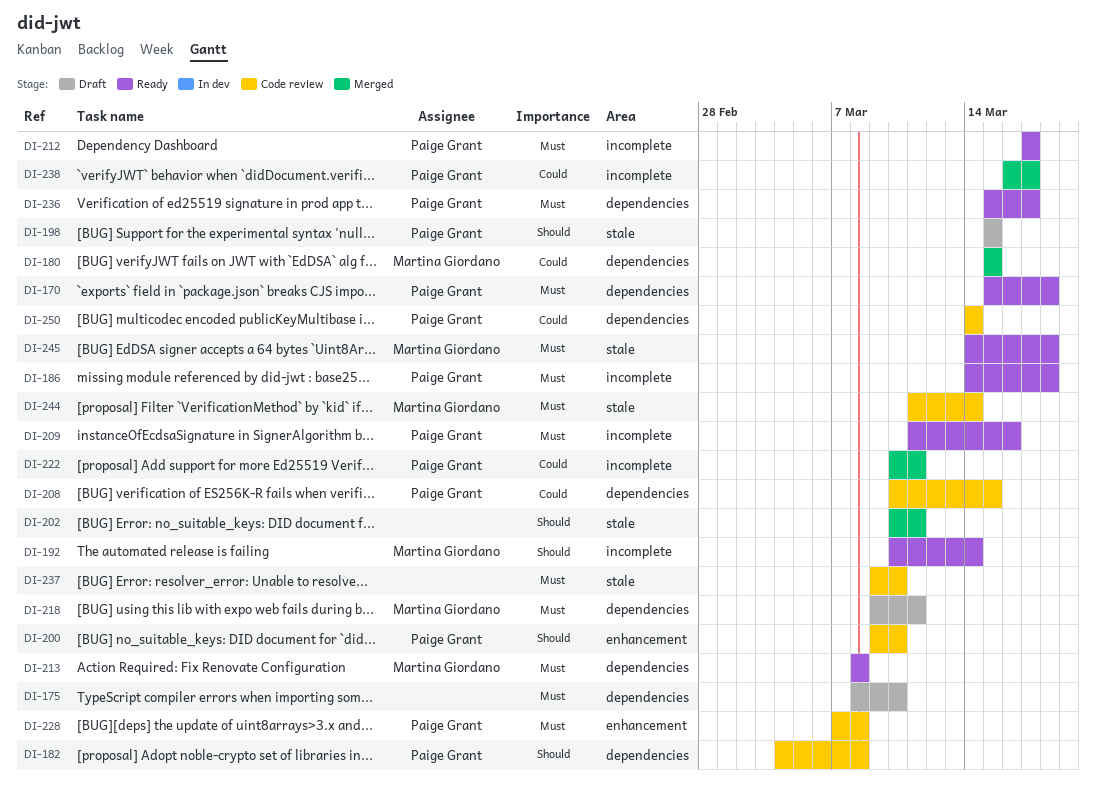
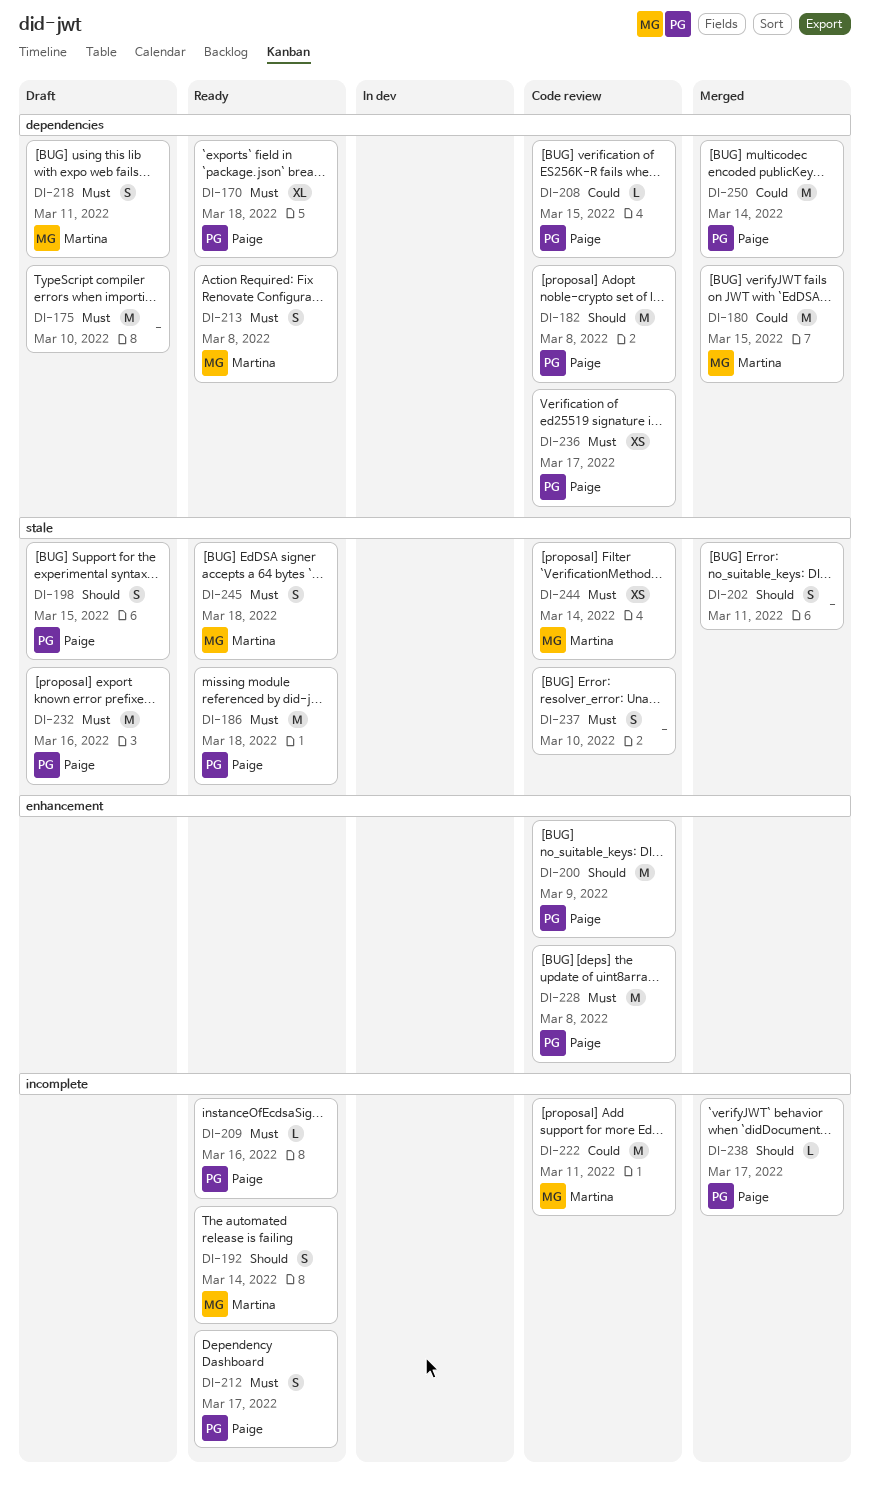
DI-186, label: incomplete -> stale
DI-200, due: Mar 10 -> Mar 9
DI-222, status: Merged -> Code review
DI-222, owner: Paige Grant -> Martina Giordano
DI-232: none -> present
DI-236, status: Ready -> Code review
DI-238, priority: Could -> Should
DI-250, status: Code review -> Merged

